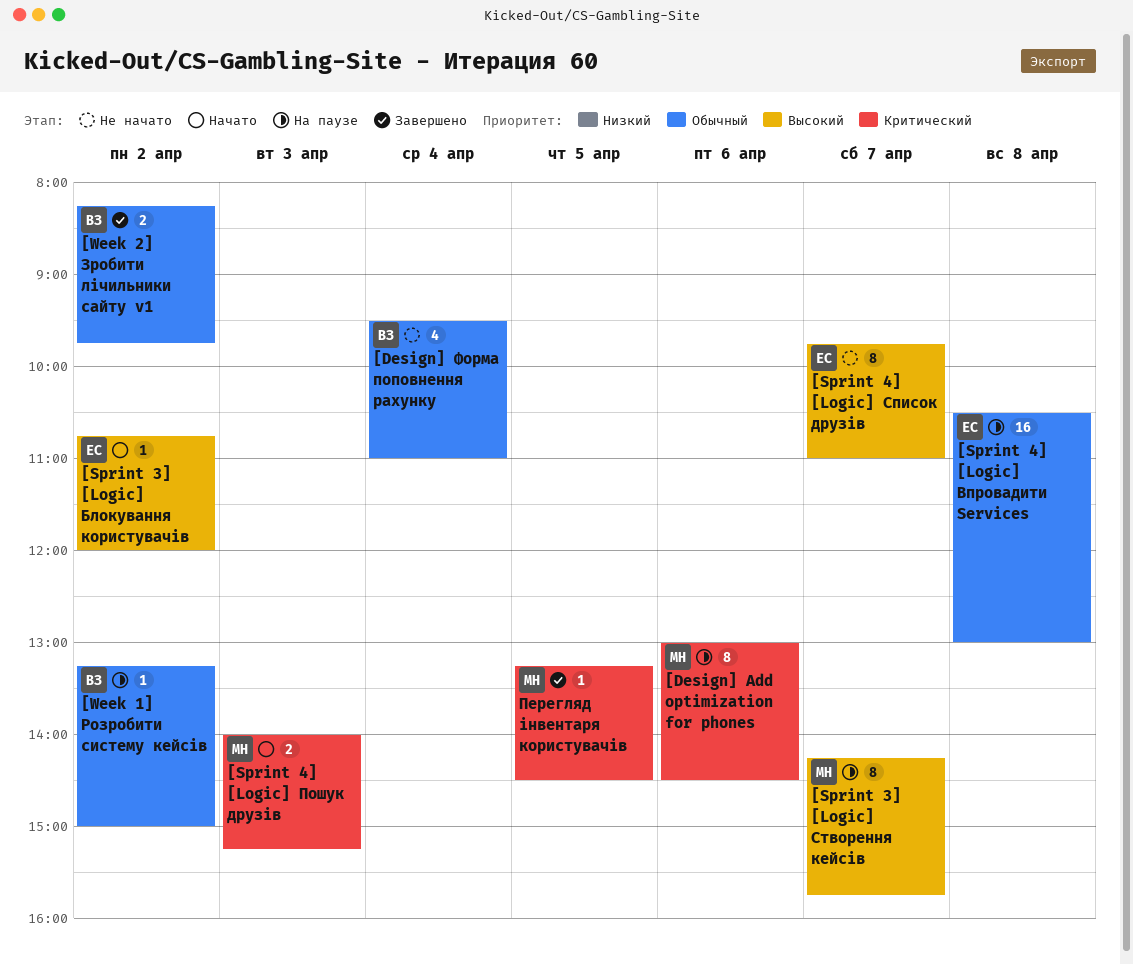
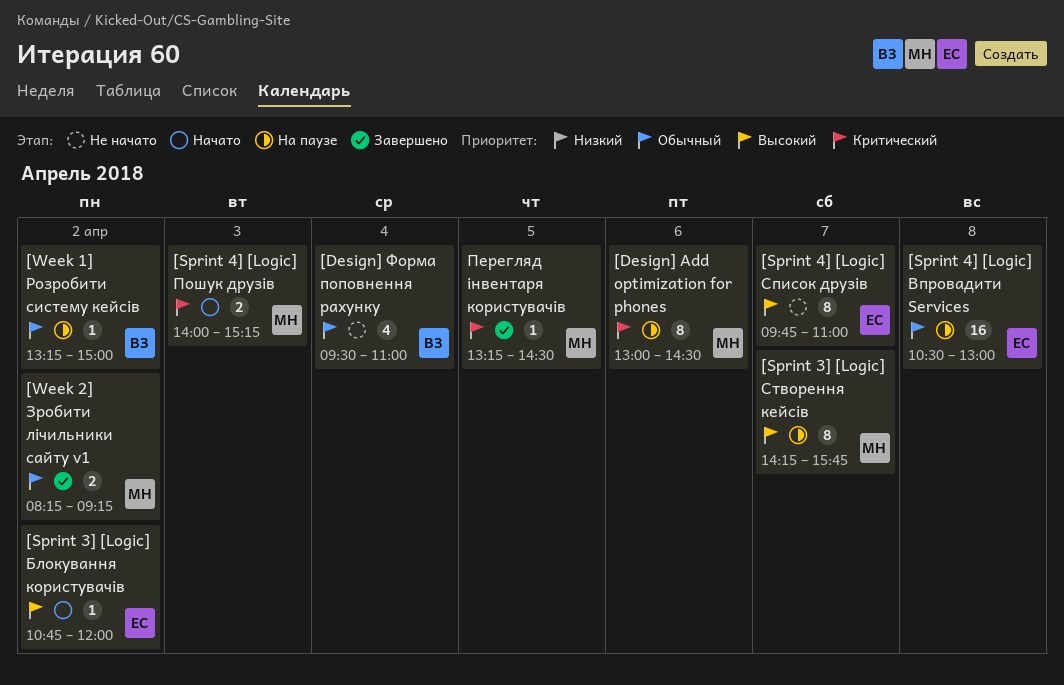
[Week 2] Зробити лічильники сайту v1, owner: ВЗ -> МН
[Week 2] Зробити лічильники сайту v1, ends: 09:45 -> 09:15

